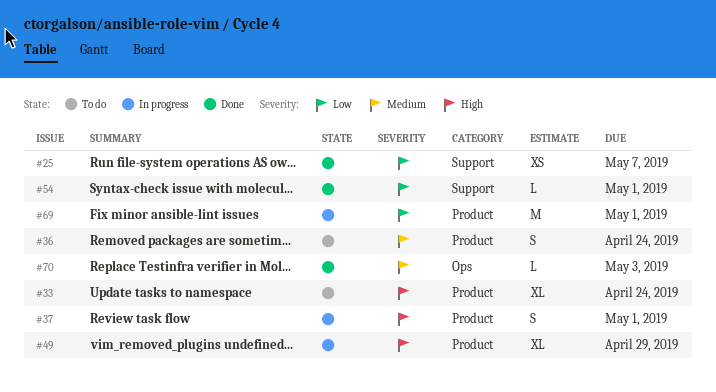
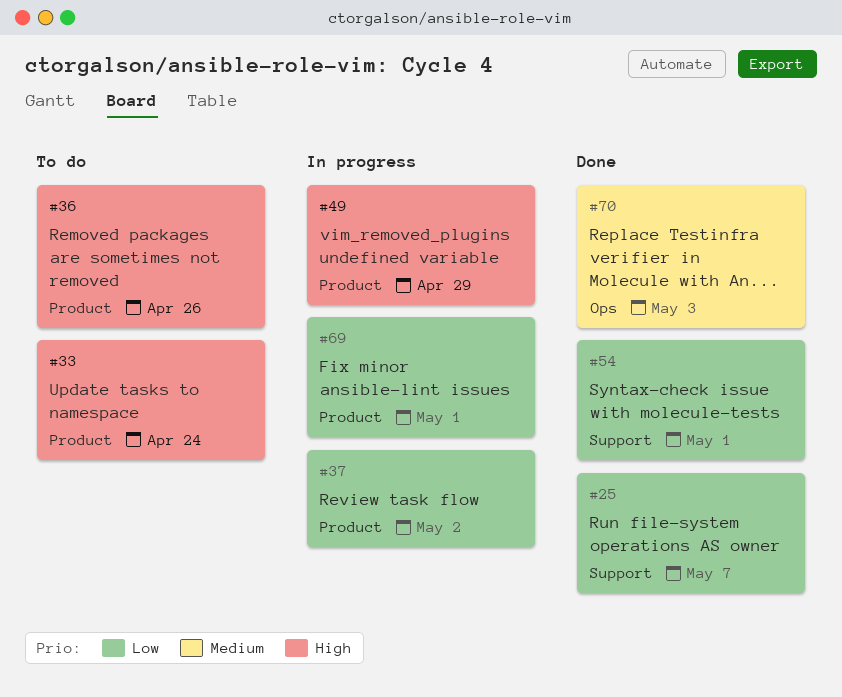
#36, priority: Medium -> High
#36, due: Apr 24 -> Apr 26
#37, priority: High -> Low
#37, due: May 1 -> May 2

